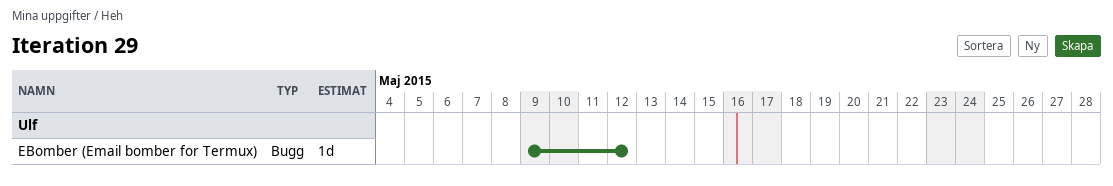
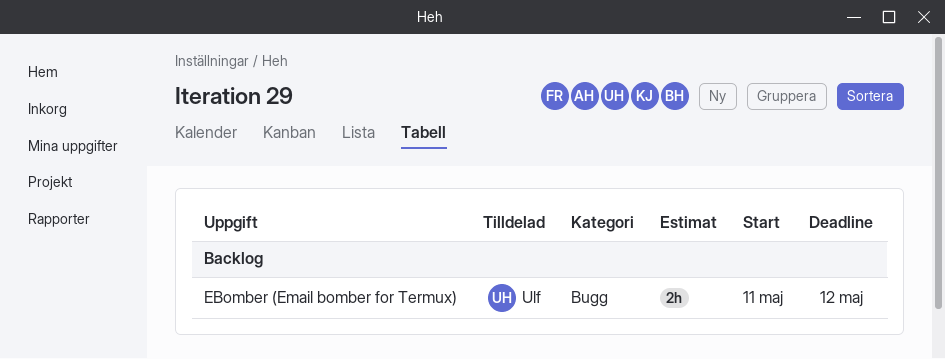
EBomber (Email bomber for Termux), estimate: 1d -> 2h
EBomber (Email bomber for Termux), start: May 9 -> May 11

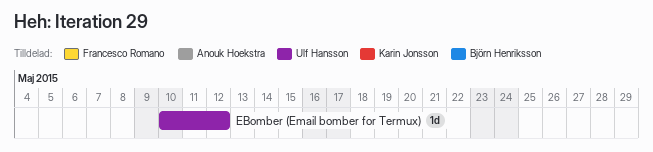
EBomber (Email bomber for Termux), estimate: 2h -> 1d
EBomber (Email bomber for Termux), start: May 11 -> May 10

